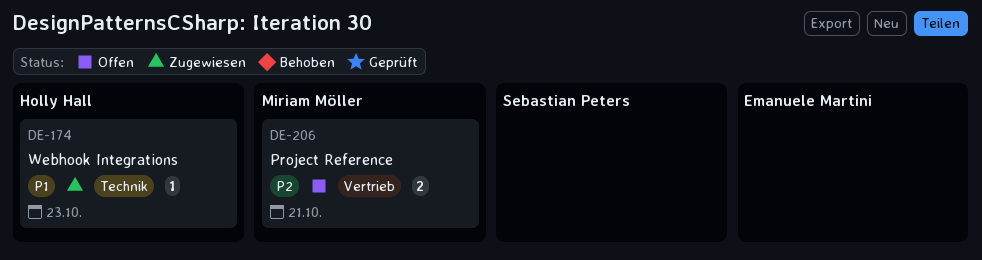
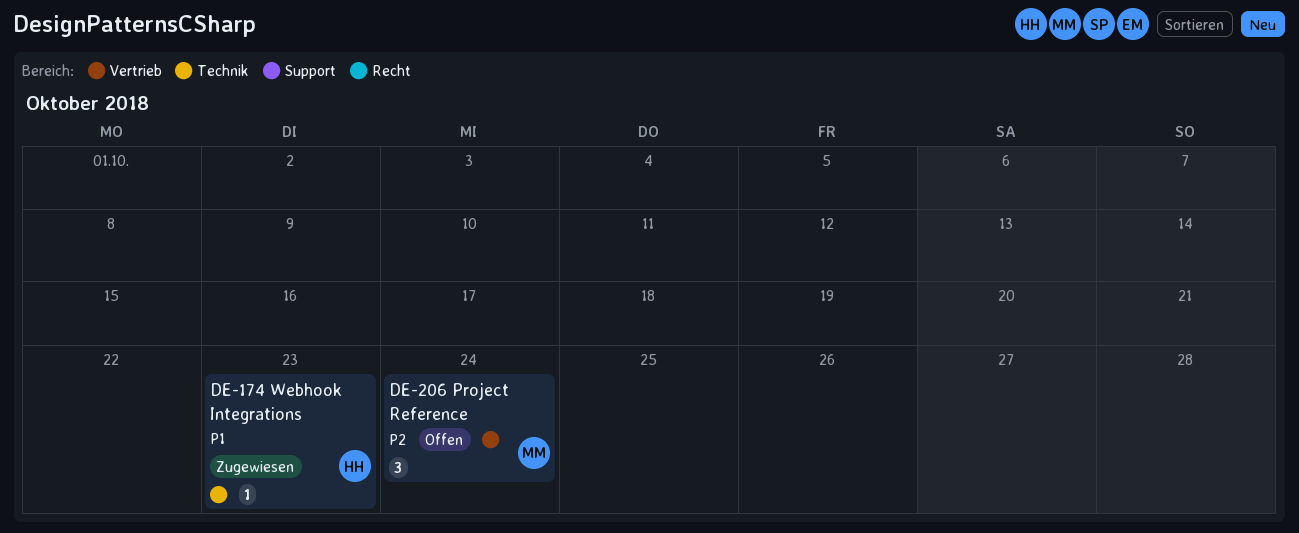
DE-206, estimate: 2 -> 3
DE-206, due: Oct 21 -> Oct 24

